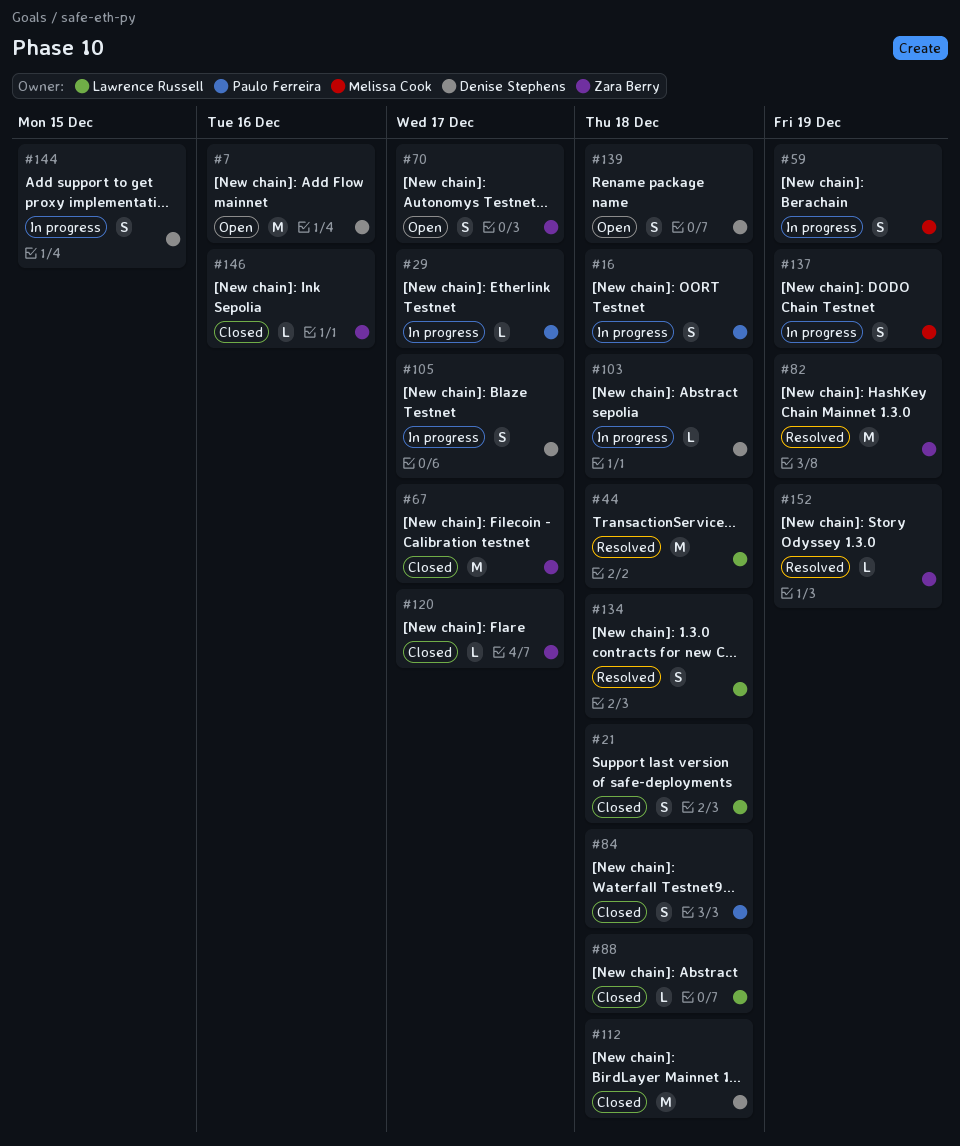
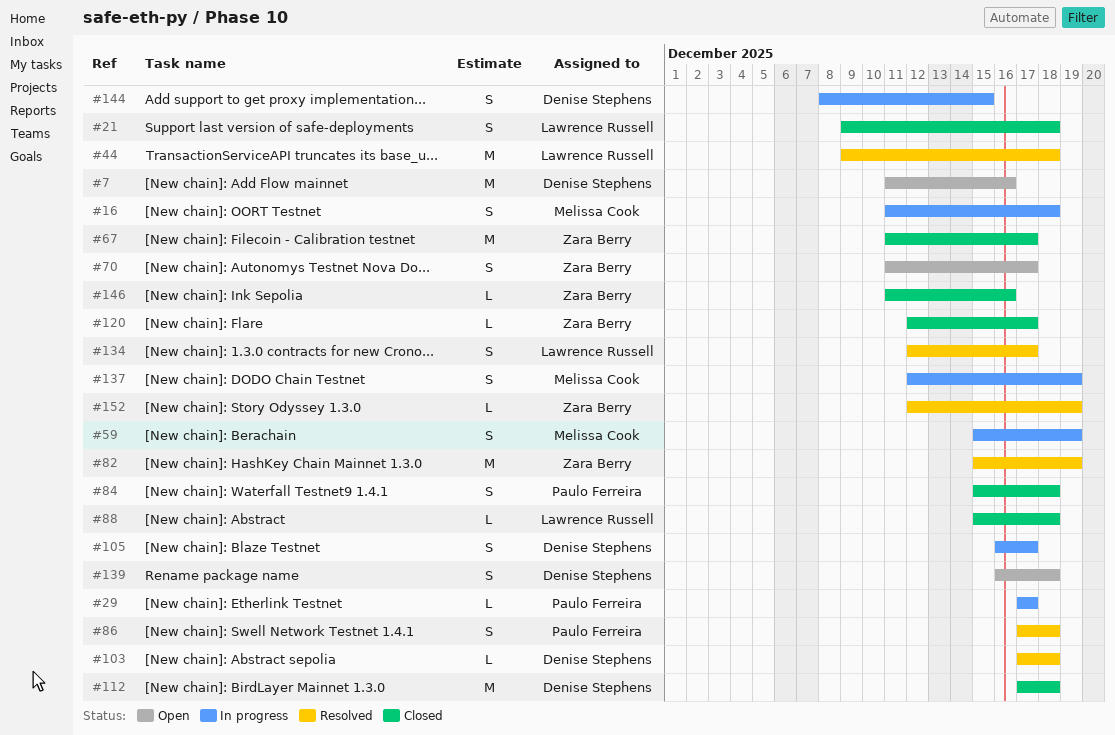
#16, owner: Paulo Ferreira -> Melissa Cook
#86: none -> present
#103, status: In progress -> Resolved
#134, due: Dec 18 -> Dec 17

